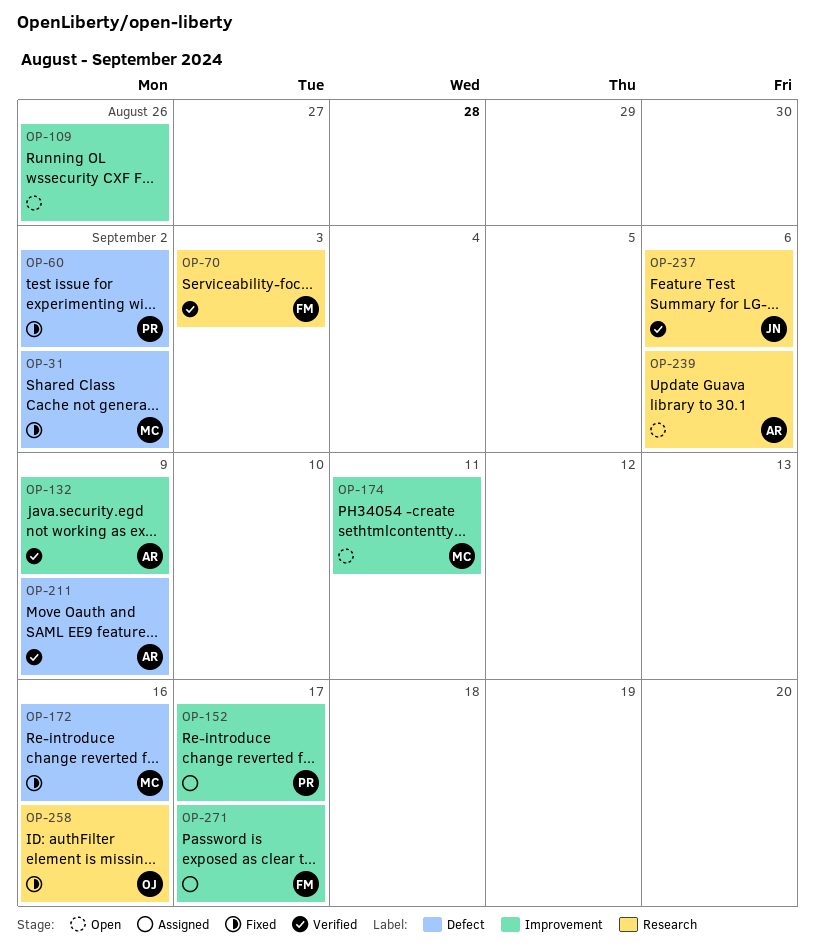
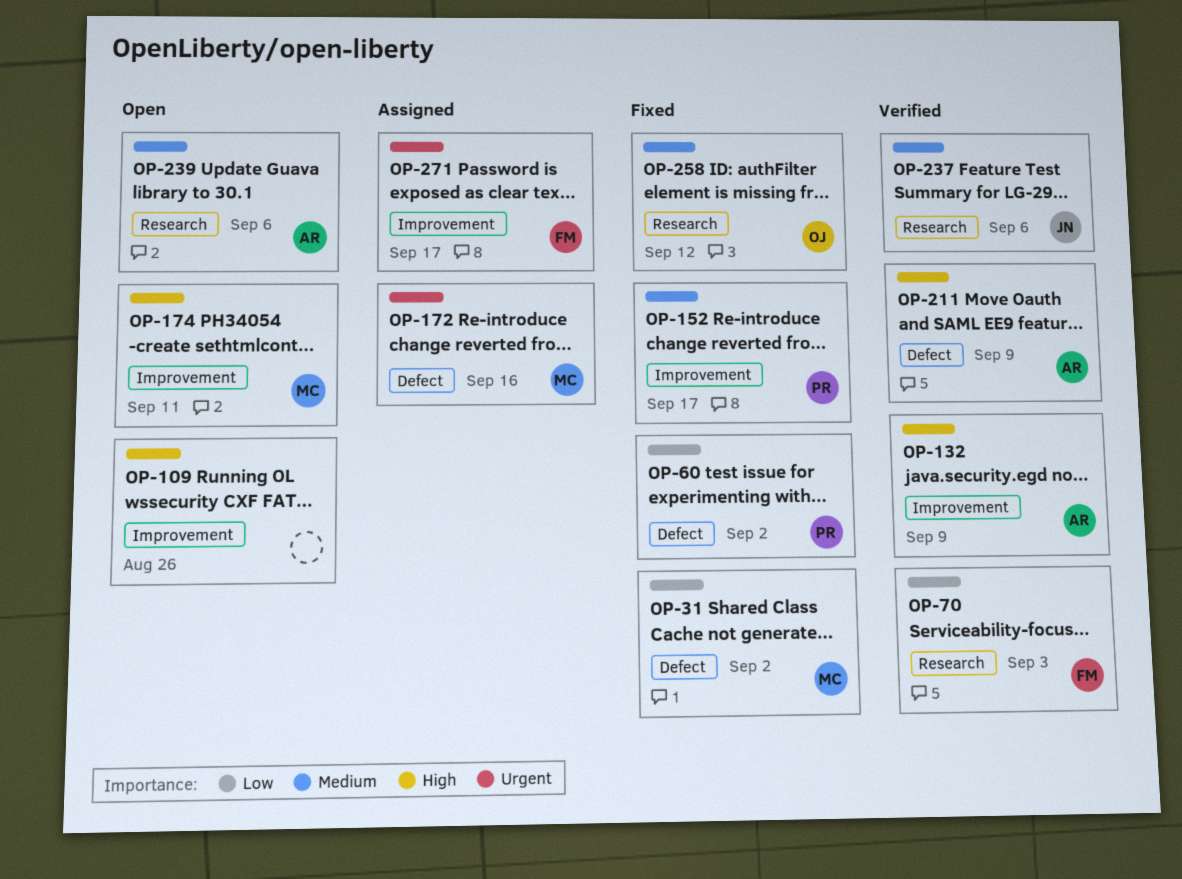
OP-152, status: Assigned -> Fixed
OP-172, status: Fixed -> Assigned
OP-258, due: Sep 16 -> Sep 12

